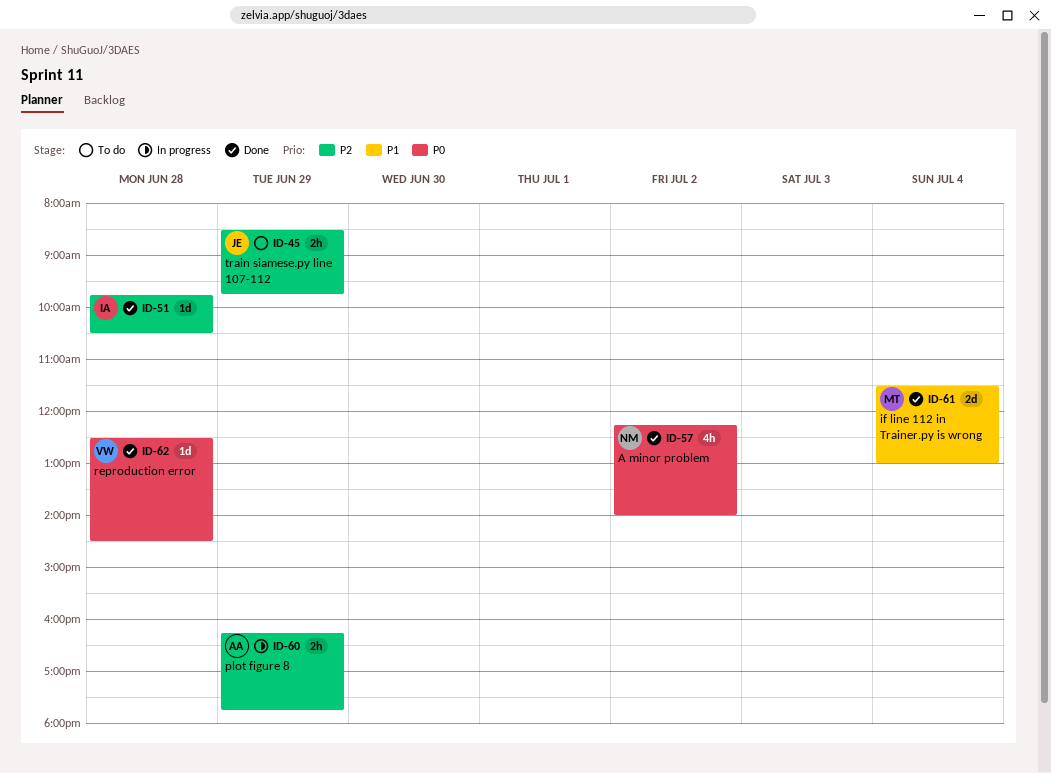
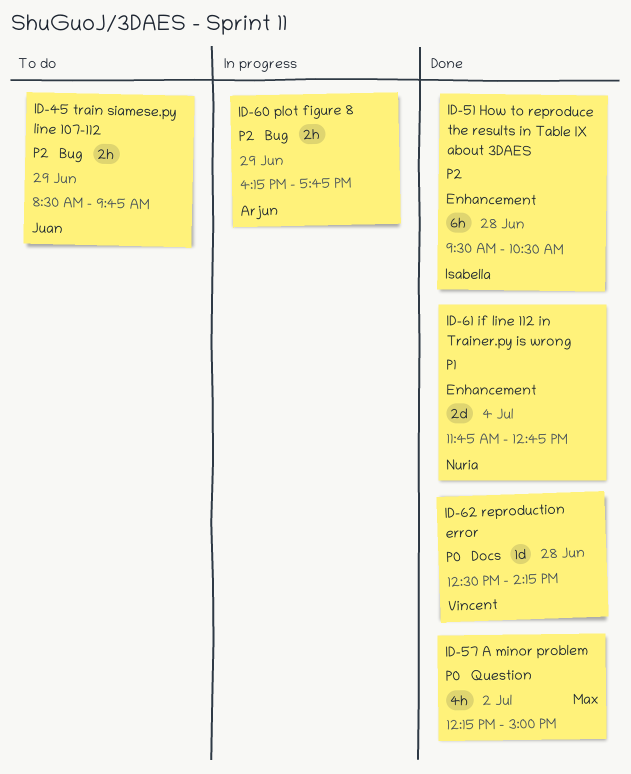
ID-51, estimate: 1d -> 6h
ID-51, begins: 09:45 -> 09:30
ID-57, owner: Nuria -> Max
ID-57, ends: 14:00 -> 15:00
ID-61, owner: Max -> Nuria
ID-61, begins: 11:30 -> 11:45
ID-61, ends: 13:00 -> 12:45
ID-62, ends: 14:30 -> 14:15

